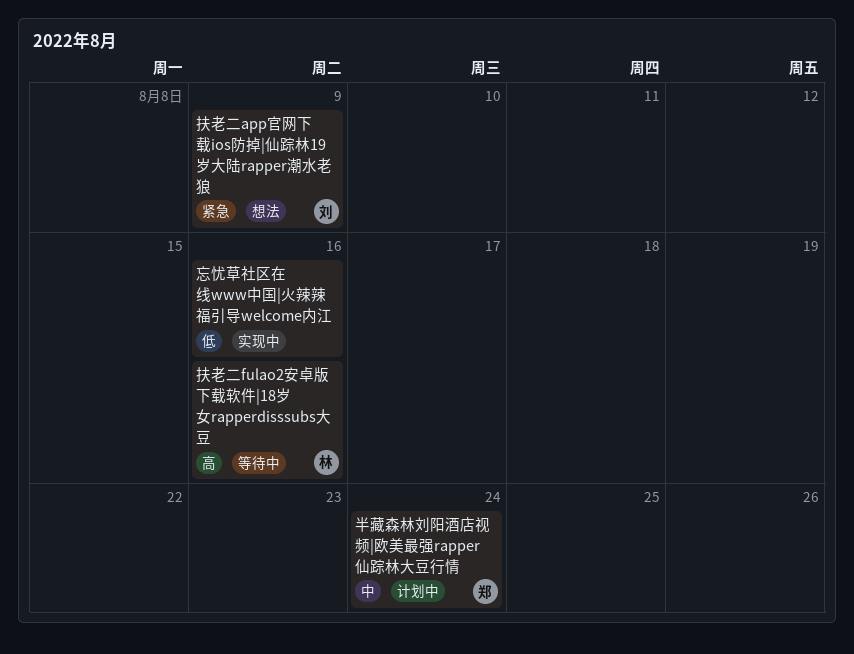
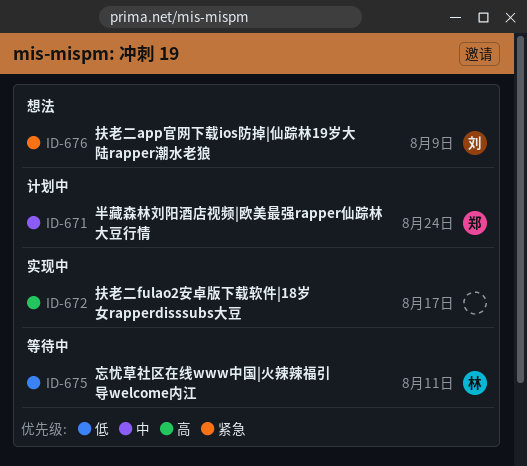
忘忧草社区在线www中国|火辣辣福引导welcome内江, status: 实现中 -> 等待中
忘忧草社区在线www中国|火辣辣福引导welcome内江, owner: none -> 林
忘忧草社区在线www中国|火辣辣福引导welcome内江, due: Aug 16 -> Aug 11
扶老二fulao2安卓版下载软件|18岁女rapperdisssubs大豆, status: 等待中 -> 实现中
扶老二fulao2安卓版下载软件|18岁女rapperdisssubs大豆, owner: 林 -> none
扶老二fulao2安卓版下载软件|18岁女rapperdisssubs大豆, due: Aug 16 -> Aug 17

